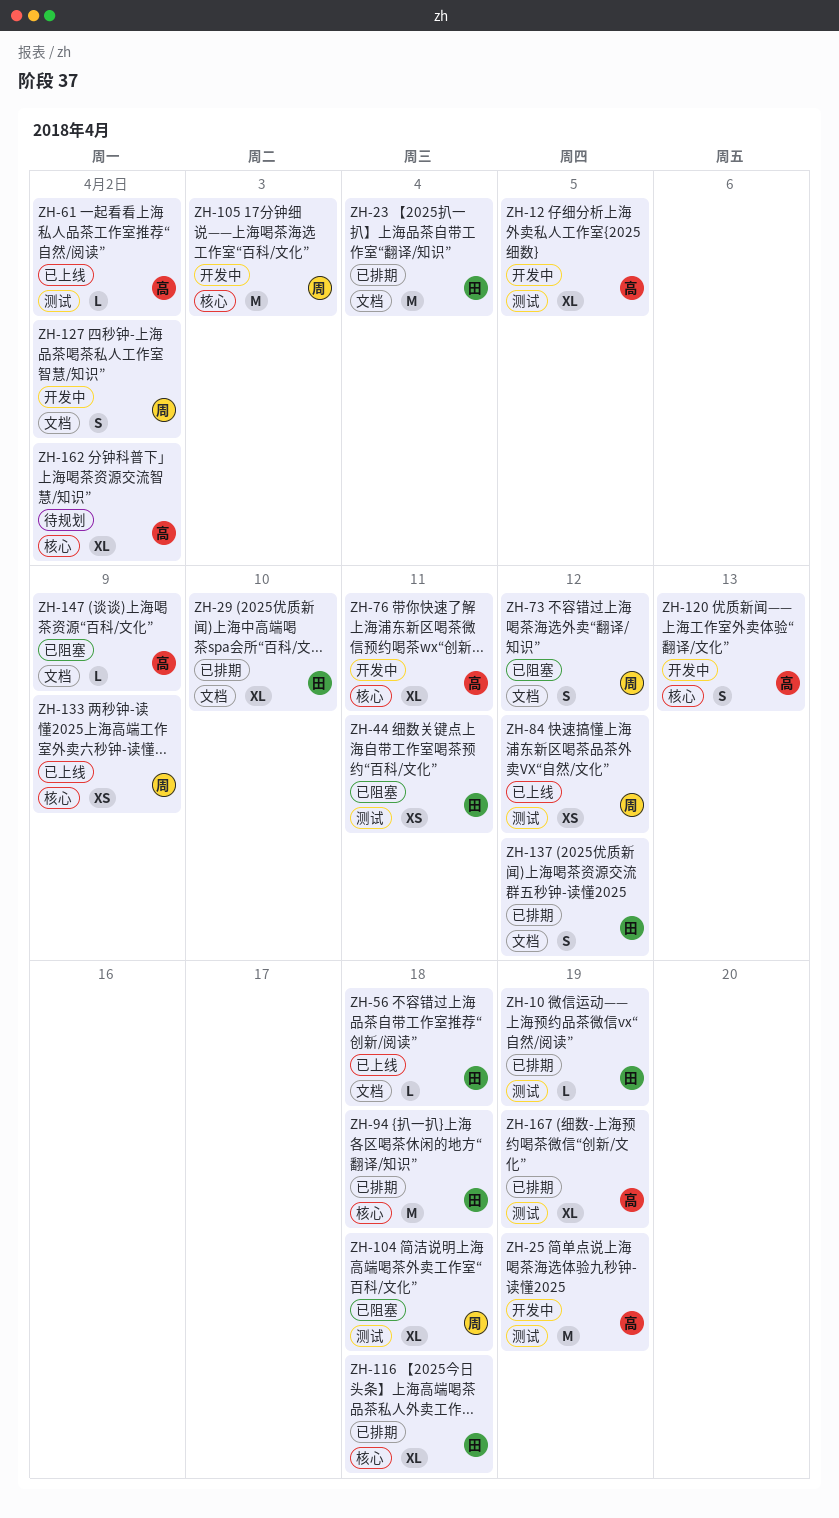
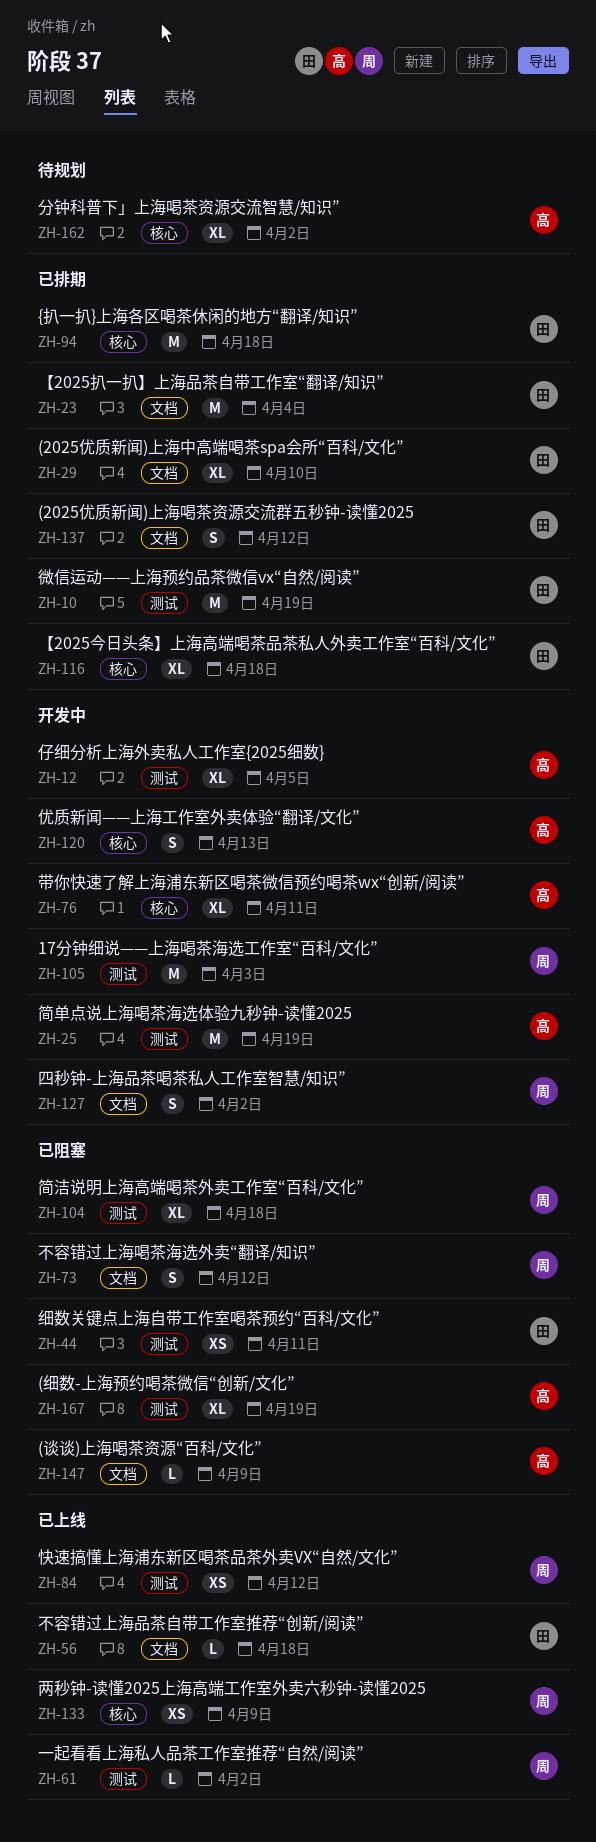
ZH-10, estimate: L -> M
ZH-61, owner: 高 -> 周
ZH-105, label: 核心 -> 测试
ZH-167, status: 已排期 -> 已阻塞

